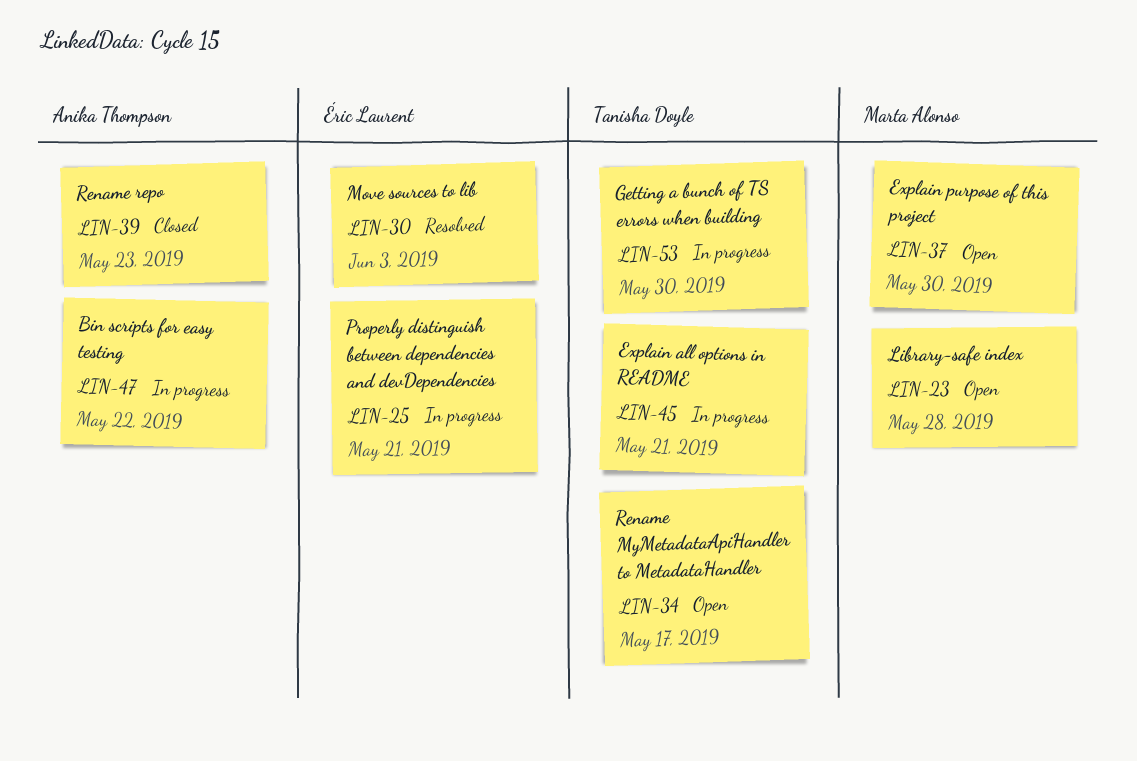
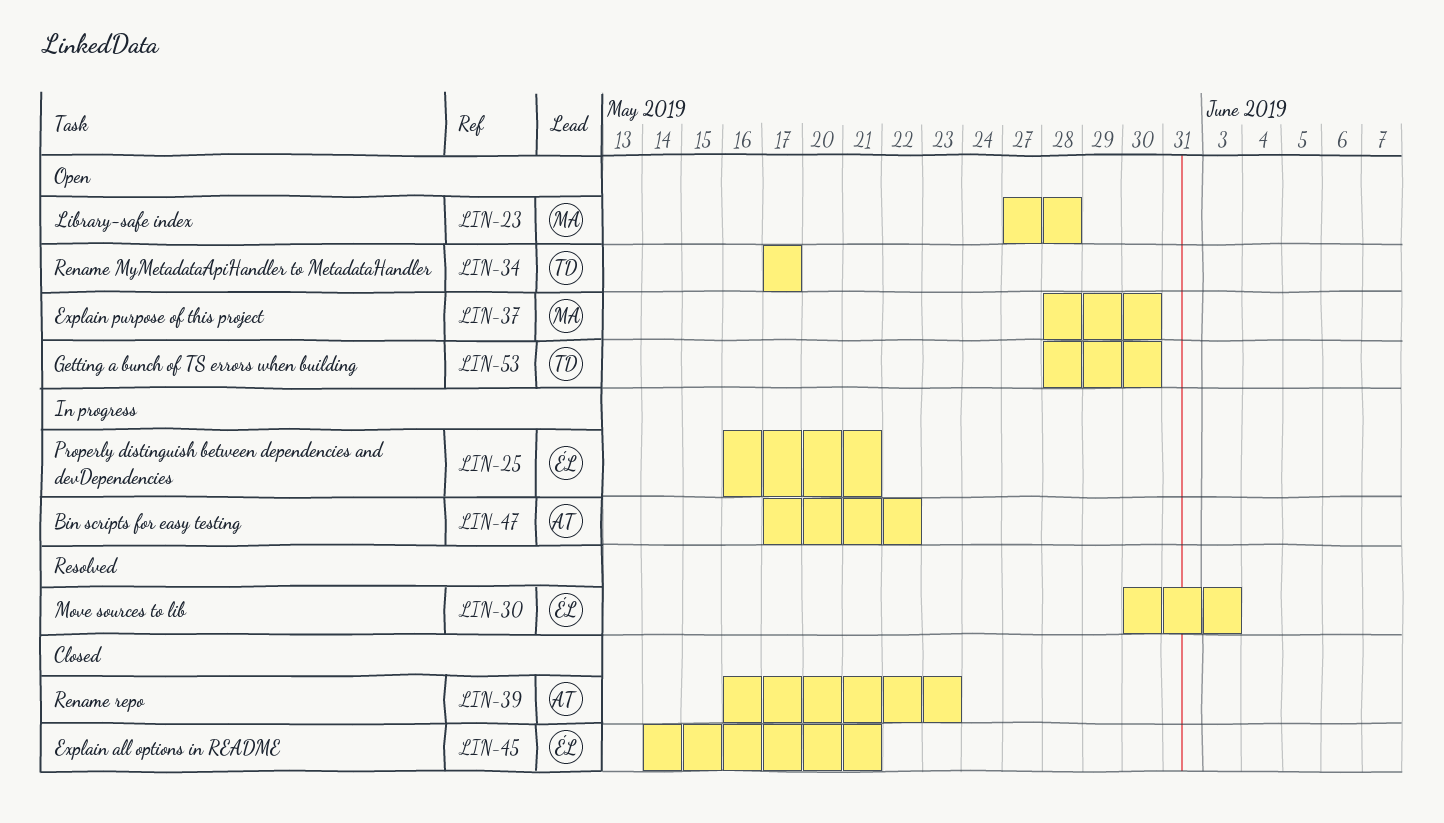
LIN-45, status: In progress -> Closed
LIN-45, owner: Tanisha Doyle -> Éric Laurent
LIN-53, status: In progress -> Open

